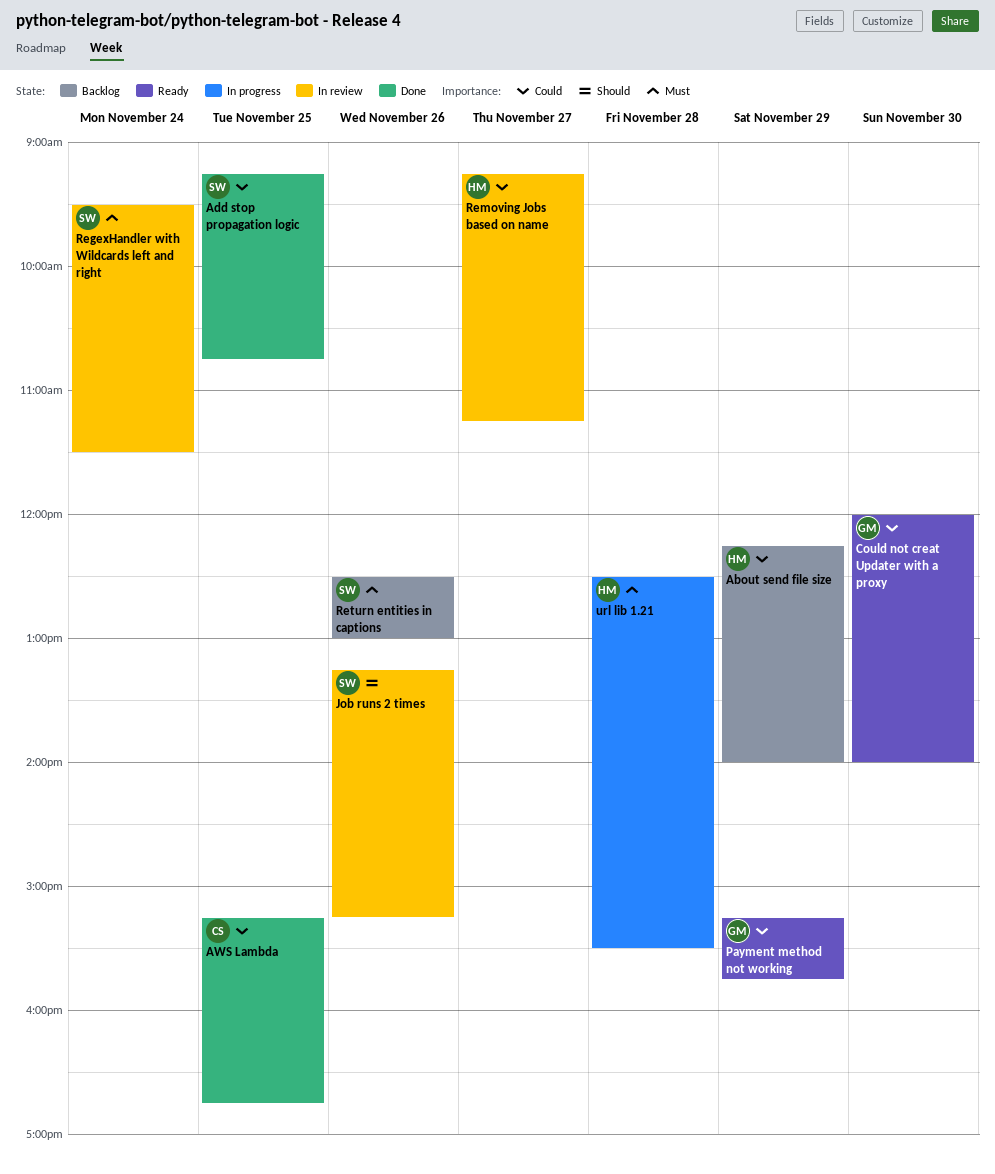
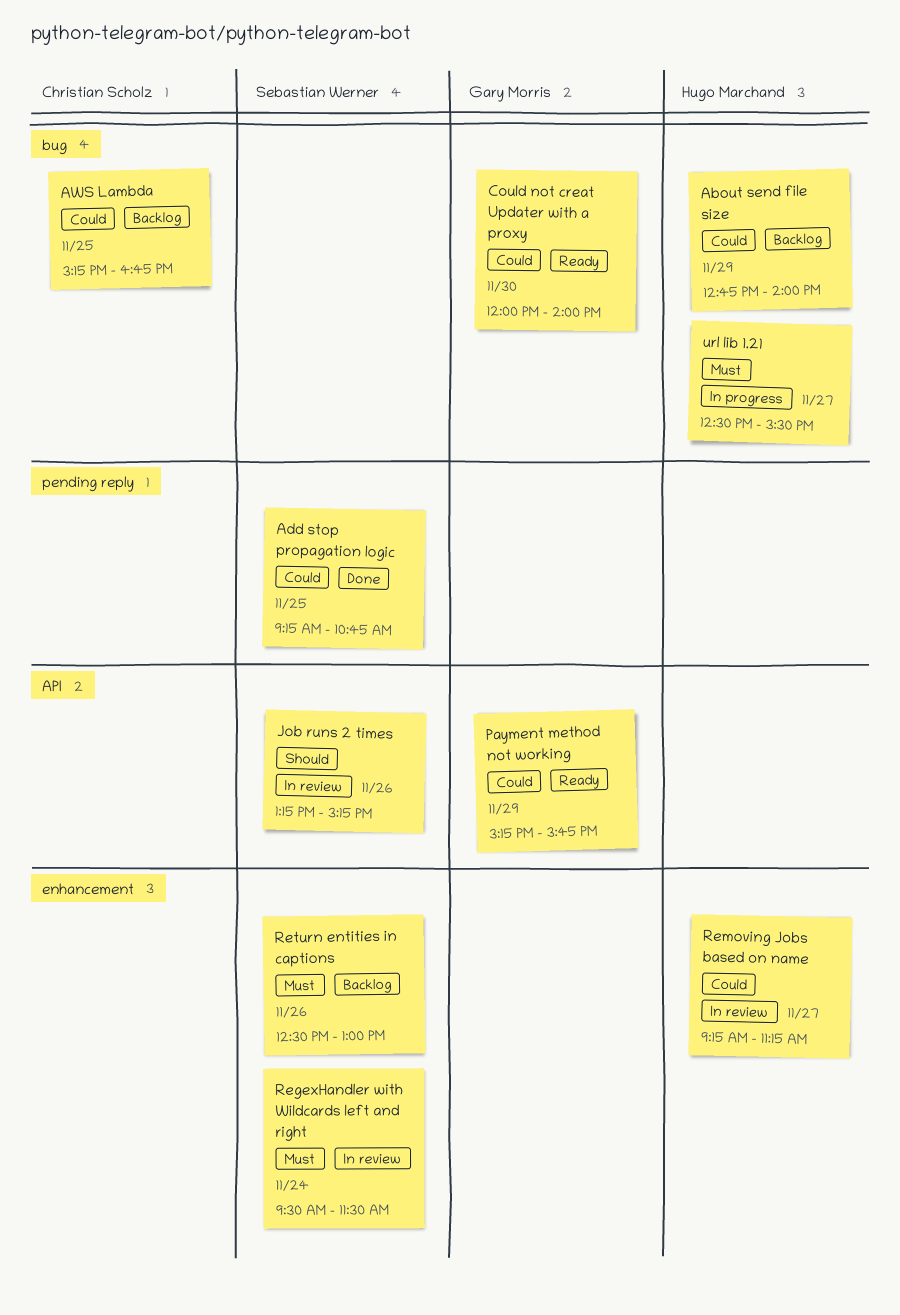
About send file size, begins: 12:15 -> 12:45
AWS Lambda, status: Done -> Backlog
url lib 1.21, day: Nov 28 -> Nov 27

